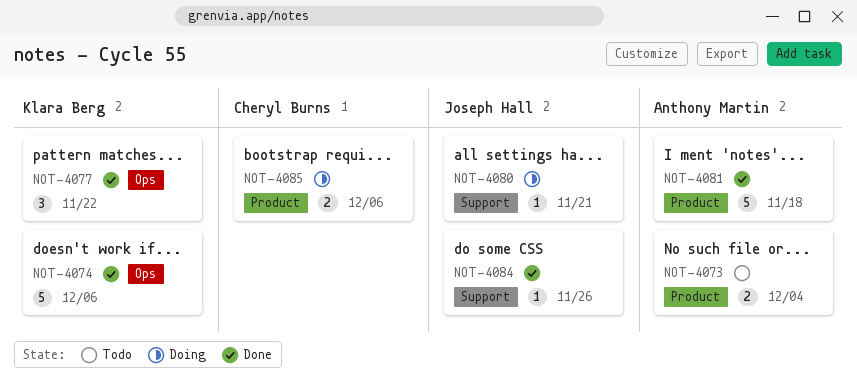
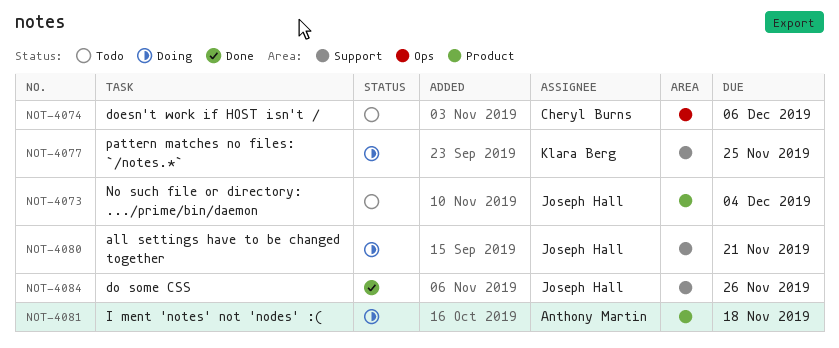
NOT-4073, owner: Anthony Martin -> Joseph Hall
NOT-4074, status: Done -> Todo
NOT-4074, owner: Klara Berg -> Cheryl Burns
NOT-4077, status: Done -> Doing
NOT-4077, label: Ops -> Support
NOT-4077, due: Nov 22 -> Nov 25
NOT-4081, status: Done -> Doing
NOT-4085: present -> none

